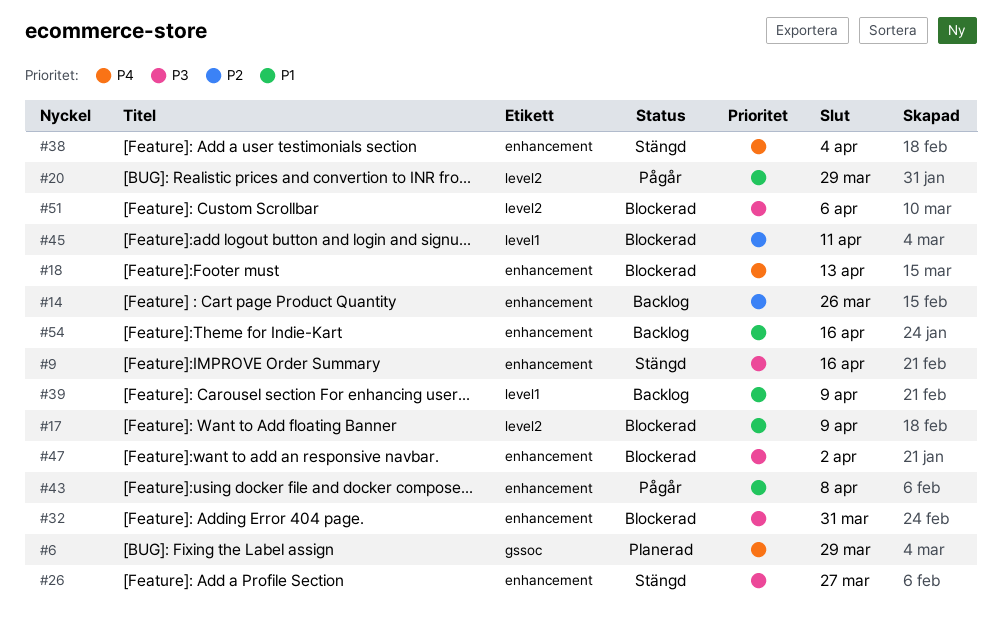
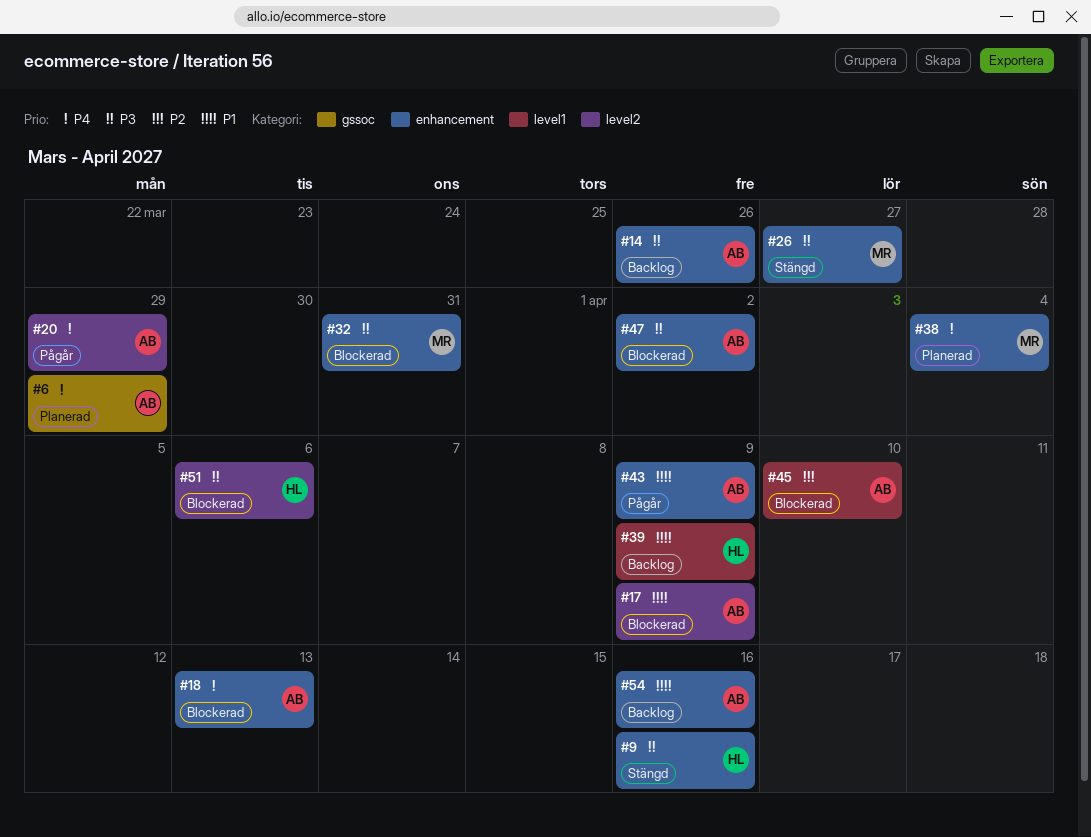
#14, priority: P2 -> P3
#20, priority: P1 -> P4
#38, status: Stängd -> Planerad
#43, due: Apr 8 -> Apr 9
#45, due: Apr 11 -> Apr 10

